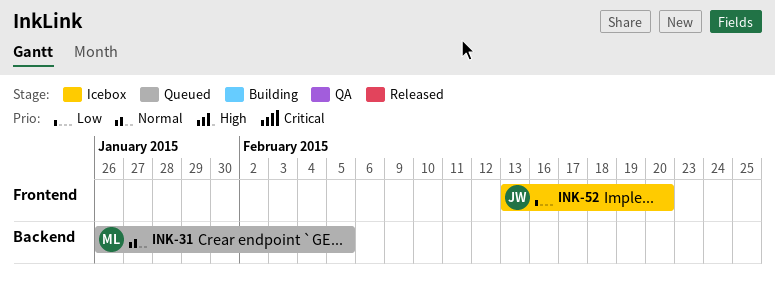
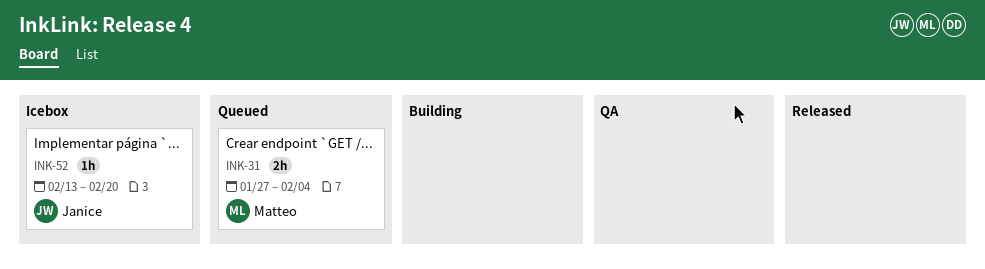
INK-31, start: Jan 26 -> Jan 27
INK-31, due: Feb 5 -> Feb 4

